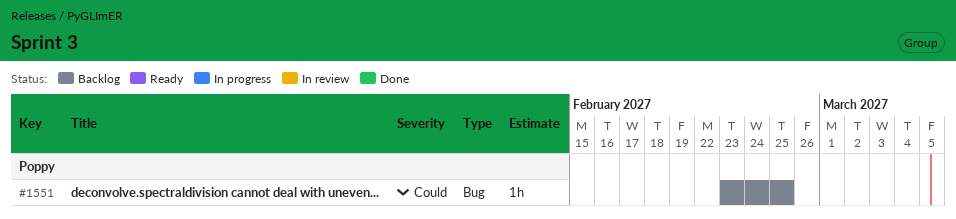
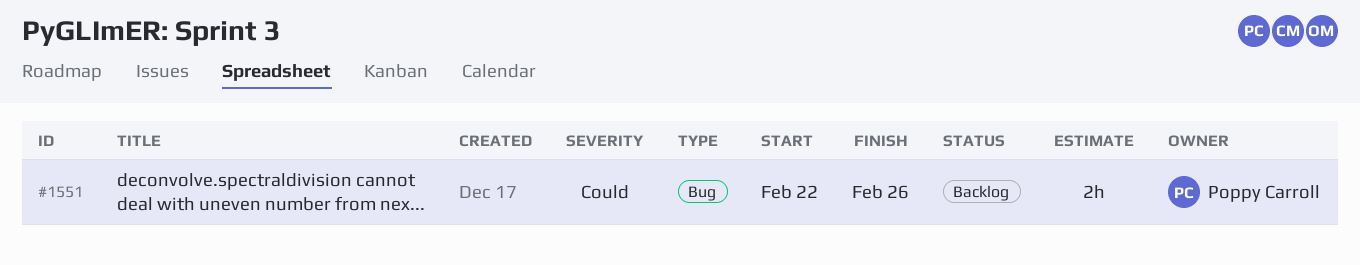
#1551, estimate: 1h -> 2h
#1551, start: Feb 23 -> Feb 22
#1551, due: Feb 25 -> Feb 26

